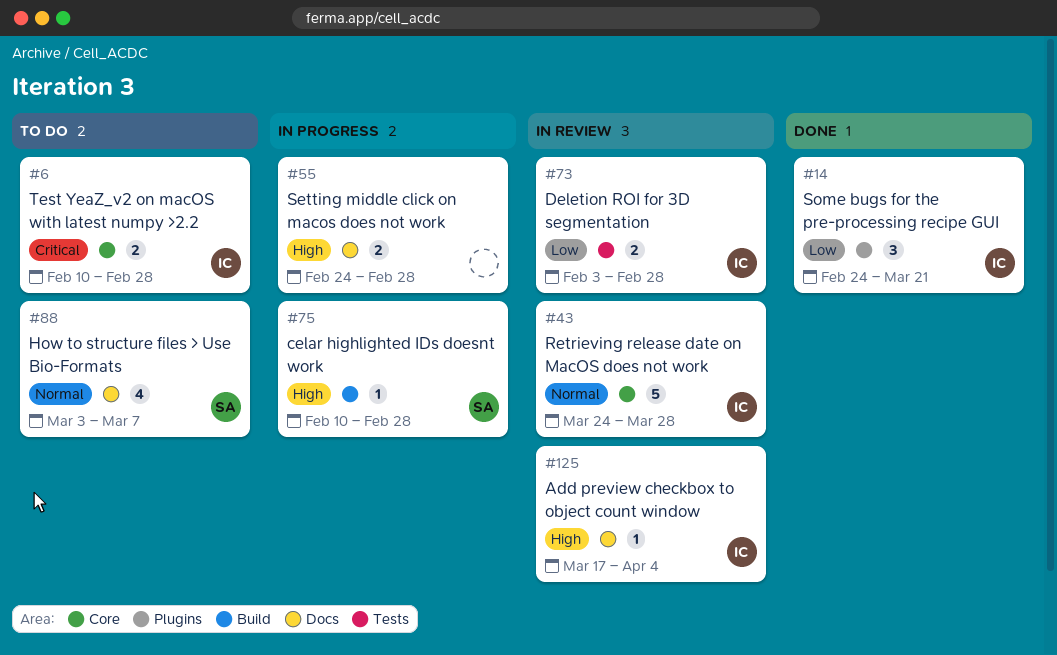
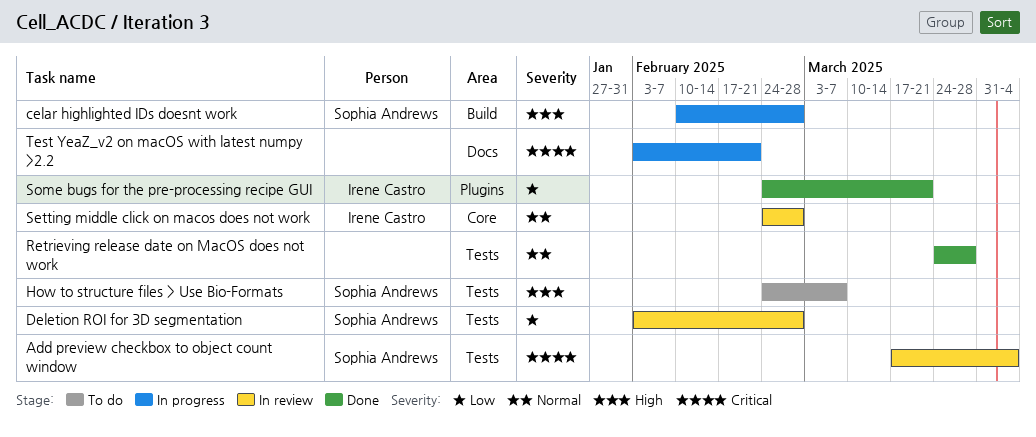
Add preview checkbox to object count window, owner: Irene Castro -> Sophia Andrews
Add preview checkbox to object count window, priority: High -> Critical
Add preview checkbox to object count window, label: Docs -> Tests
Deletion ROI for 3D segmentation, owner: Irene Castro -> Sophia Andrews
How to structure files > Use Bio-Formats, priority: Normal -> High
How to structure files > Use Bio-Formats, label: Docs -> Tests
How to structure files > Use Bio-Formats, start: Mar 3 -> Feb 24
Retrieving release date on MacOS does not work, status: In review -> Done
Retrieving release date on MacOS does not work, owner: Irene Castro -> none
Retrieving release date on MacOS does not work, label: Core -> Tests
Setting middle click on macos does not work, status: In progress -> In review
Setting middle click on macos does not work, owner: none -> Irene Castro
Setting middle click on macos does not work, priority: High -> Normal
Setting middle click on macos does not work, label: Docs -> Core
Test YeaZ_v2 on macOS with latest numpy >2.2, status: To do -> In progress
Test YeaZ_v2 on macOS with latest numpy >2.2, owner: Irene Castro -> none
Test YeaZ_v2 on macOS with latest numpy >2.2, label: Core -> Docs
Test YeaZ_v2 on macOS with latest numpy >2.2, start: Feb 10 -> Feb 3
Test YeaZ_v2 on macOS with latest numpy >2.2, due: Feb 28 -> Feb 21

